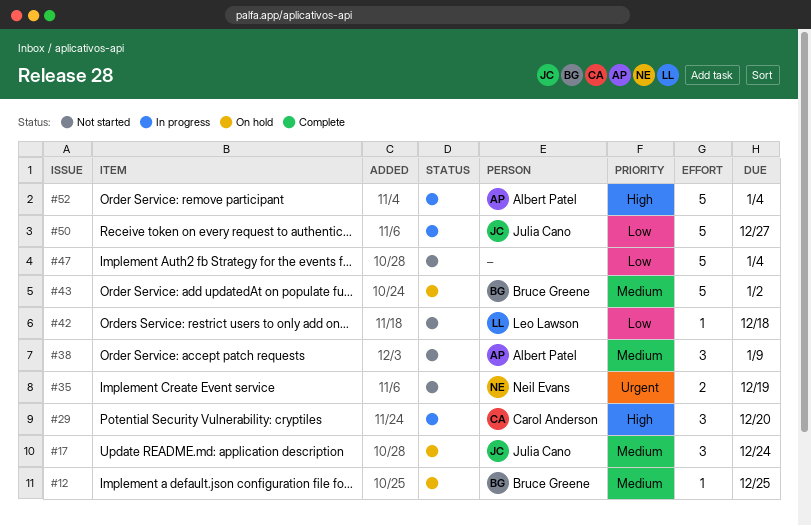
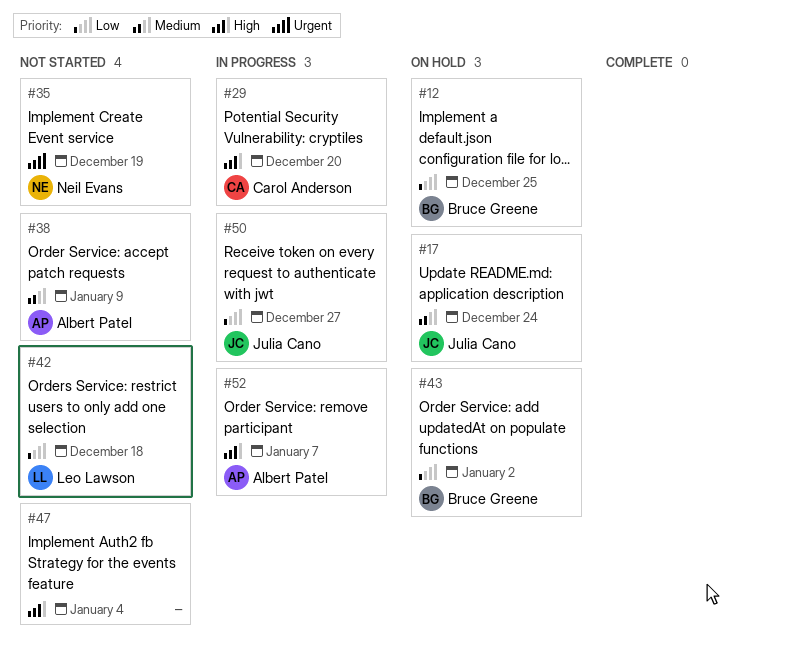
#12, priority: Medium -> Low
#43, priority: Medium -> Low
#47, priority: Low -> High
#52, due: Jan 4 -> Jan 7

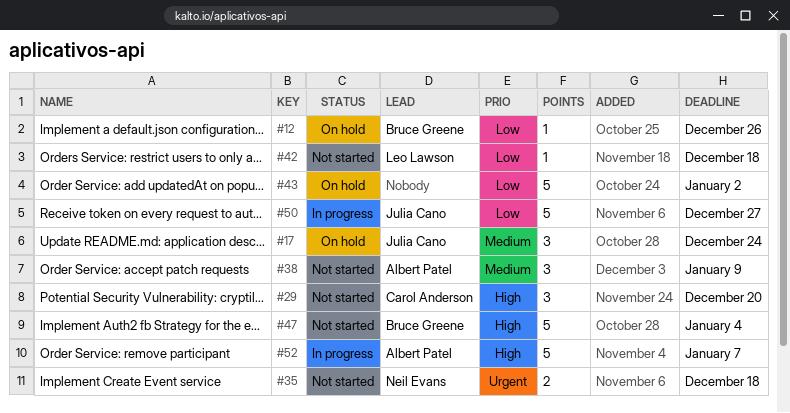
#12, due: Dec 25 -> Dec 26
#29, status: In progress -> Not started
#35, due: Dec 19 -> Dec 18
#43, owner: Bruce Greene -> none
#47, owner: none -> Bruce Greene

